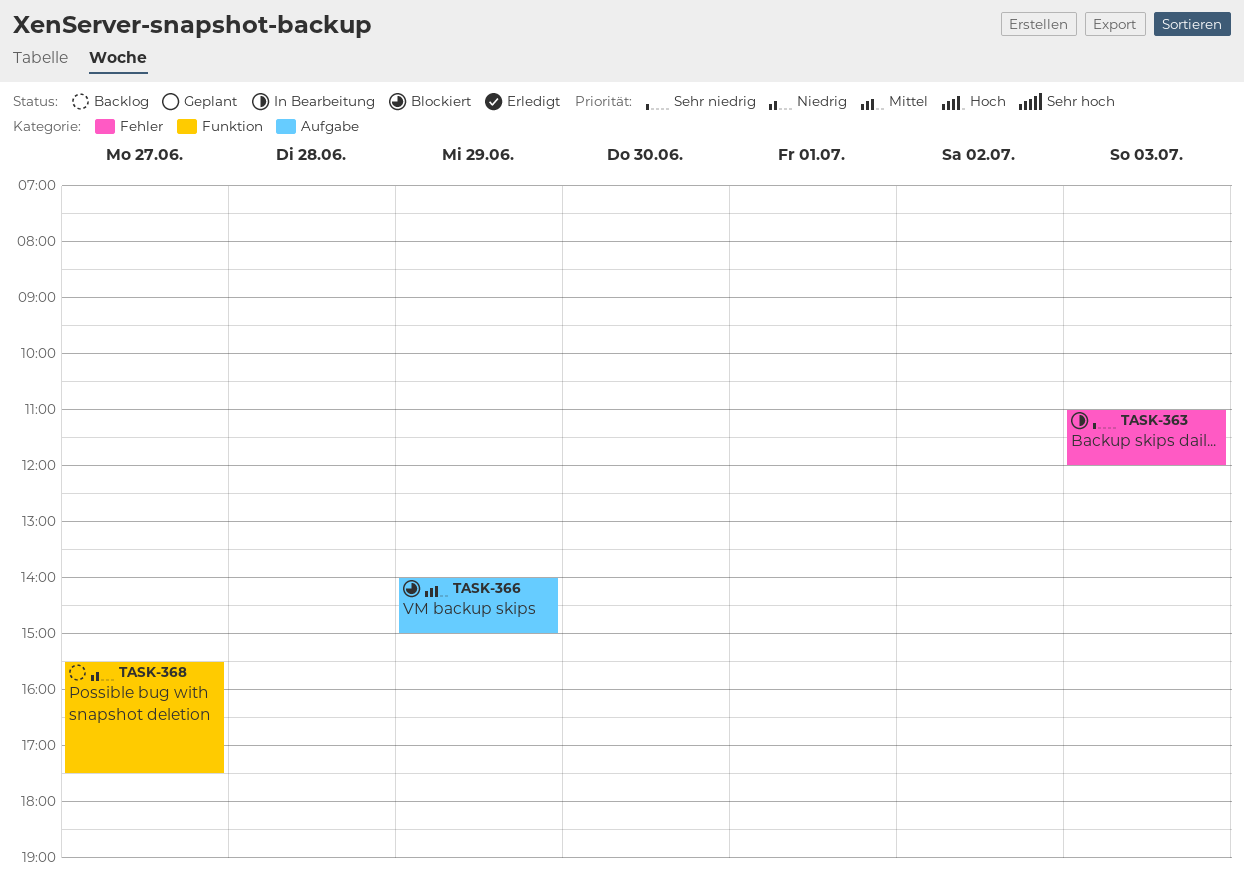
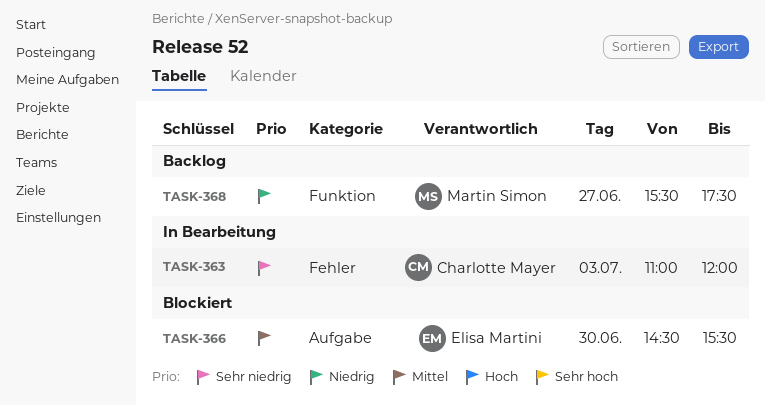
TASK-366, day: Jun 29 -> Jun 30
TASK-366, begins: 14:00 -> 14:30
TASK-366, ends: 15:00 -> 15:30

